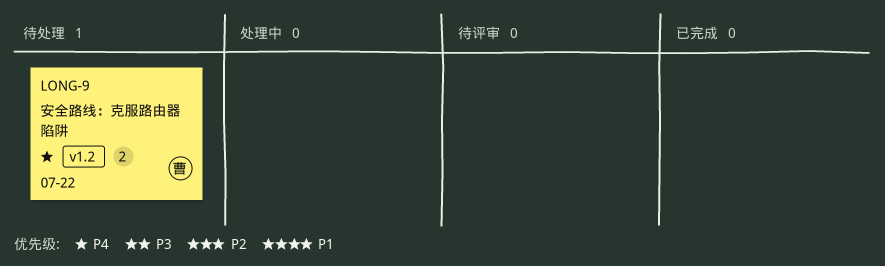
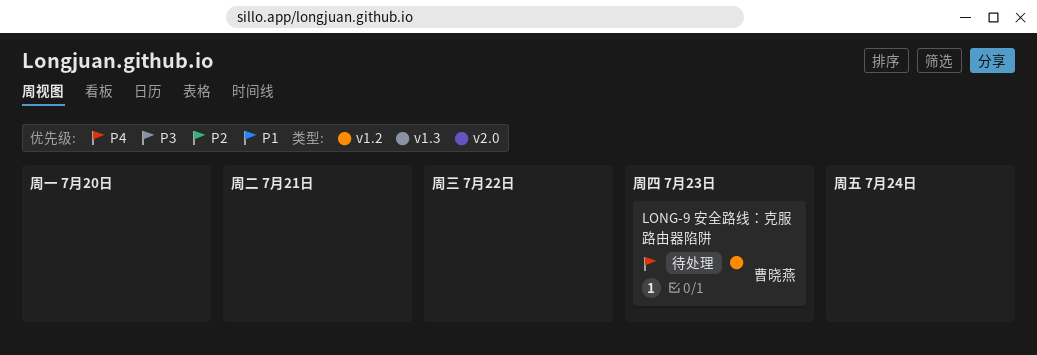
LONG-9, estimate: 2 -> 1
LONG-9, due: Jul 22 -> Jul 23

